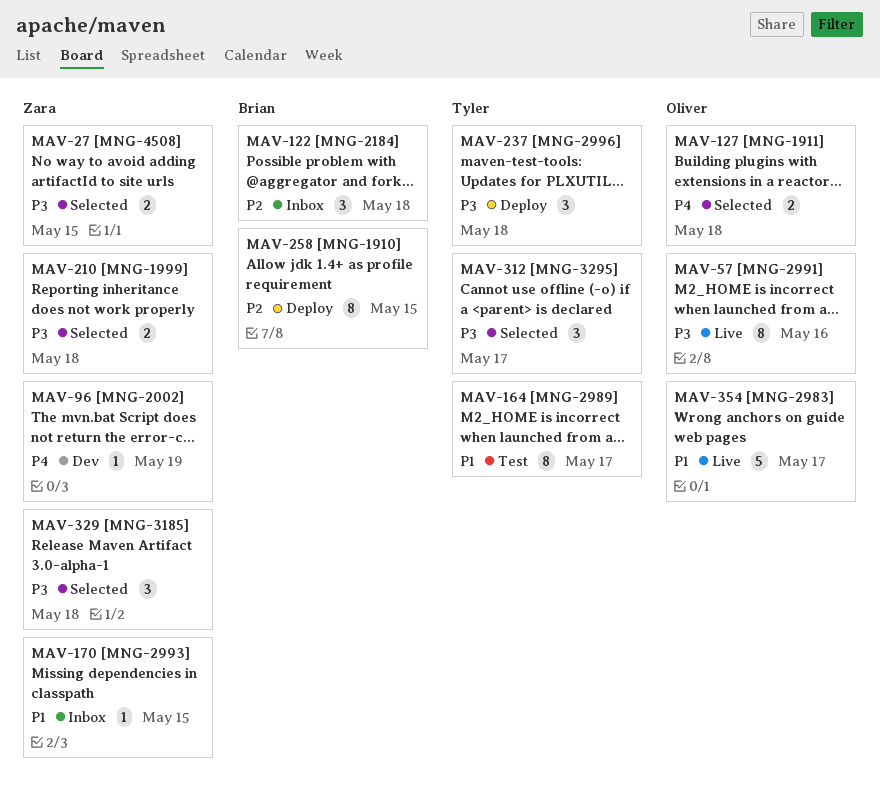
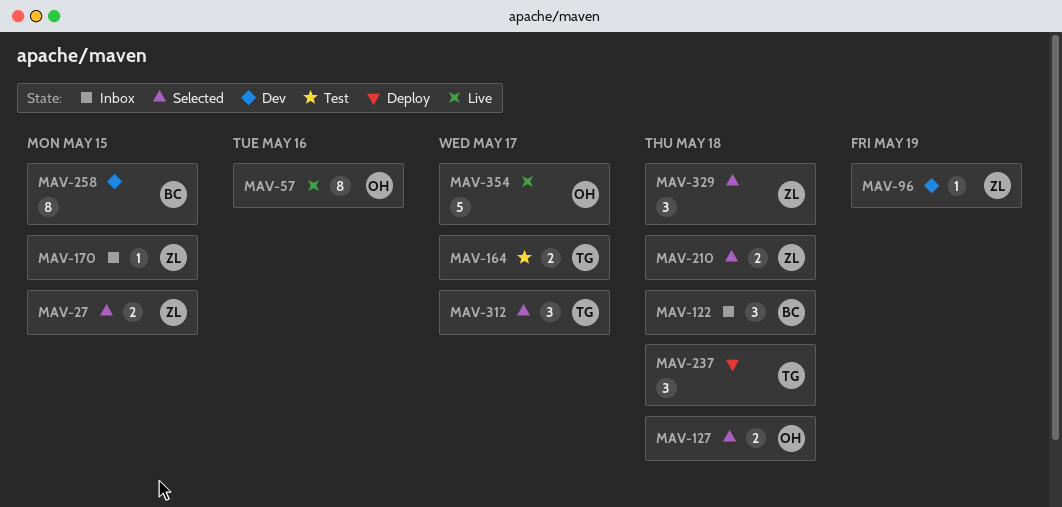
MAV-164, estimate: 8 -> 2
MAV-258, status: Deploy -> Dev

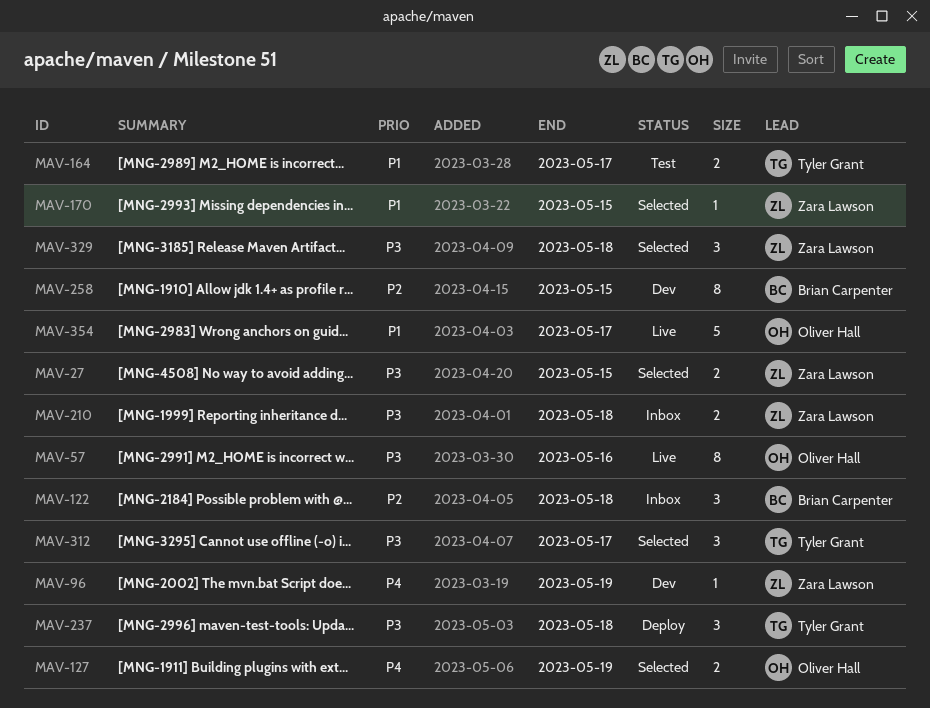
MAV-127, due: May 18 -> May 19
MAV-170, status: Inbox -> Selected
MAV-210, status: Selected -> Inbox

